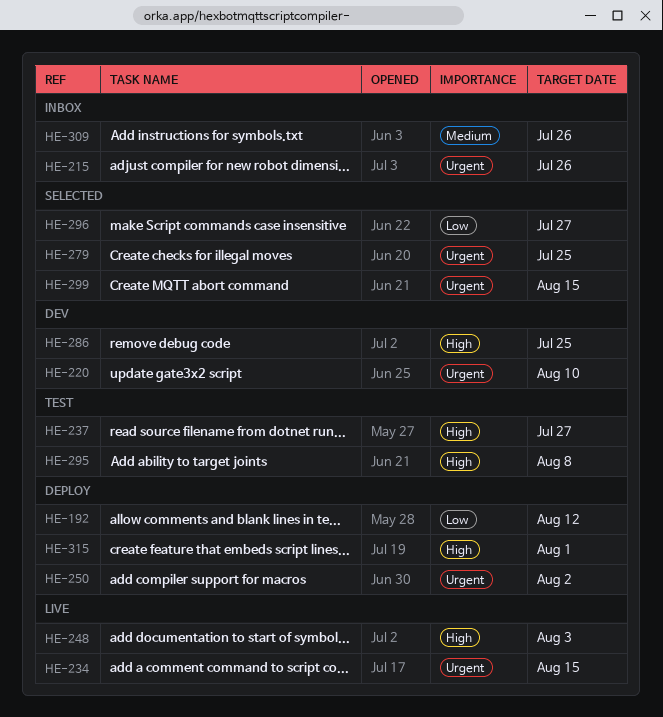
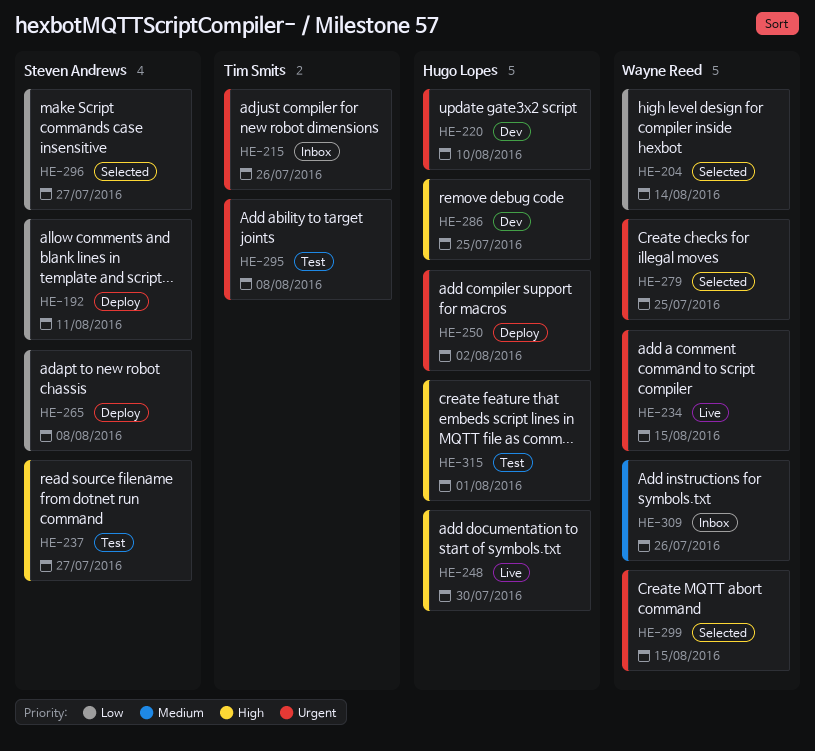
HE-192, due: Aug 12 -> Aug 11
HE-204: none -> present
HE-248, due: Aug 3 -> Jul 30
HE-265: none -> present
HE-295, priority: High -> Urgent
HE-315, status: Deploy -> Test

